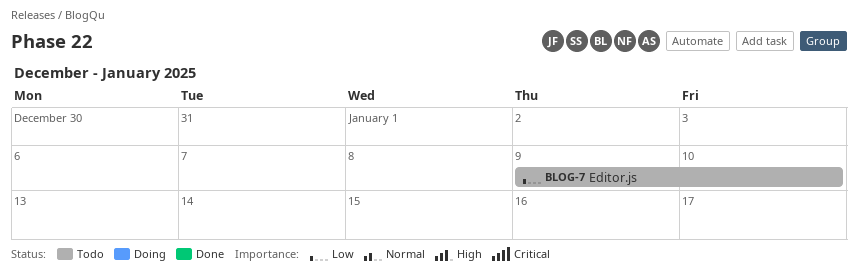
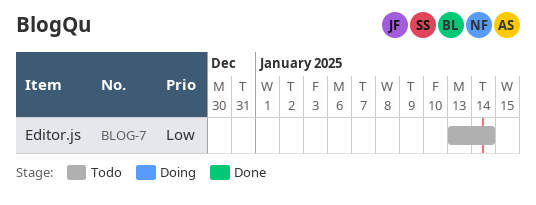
BLOG-7, start: Jan 9 -> Jan 13
BLOG-7, due: Jan 10 -> Jan 14

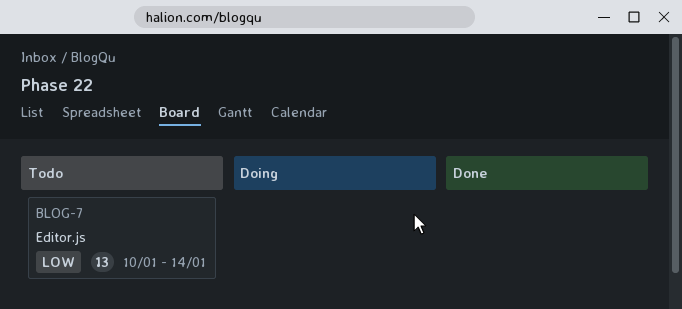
BLOG-7, start: Jan 13 -> Jan 10

